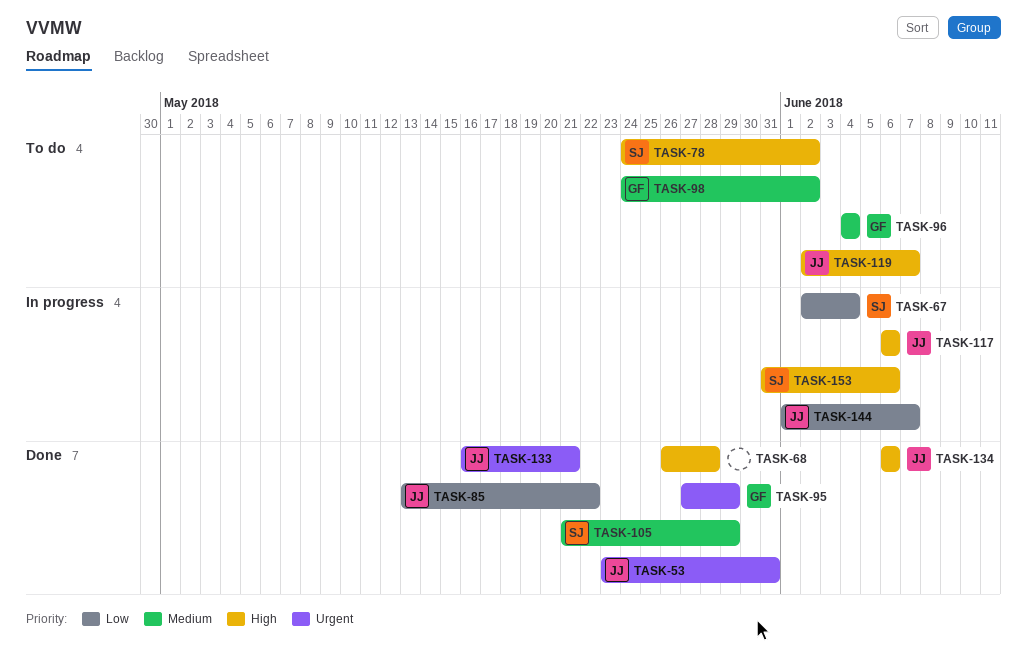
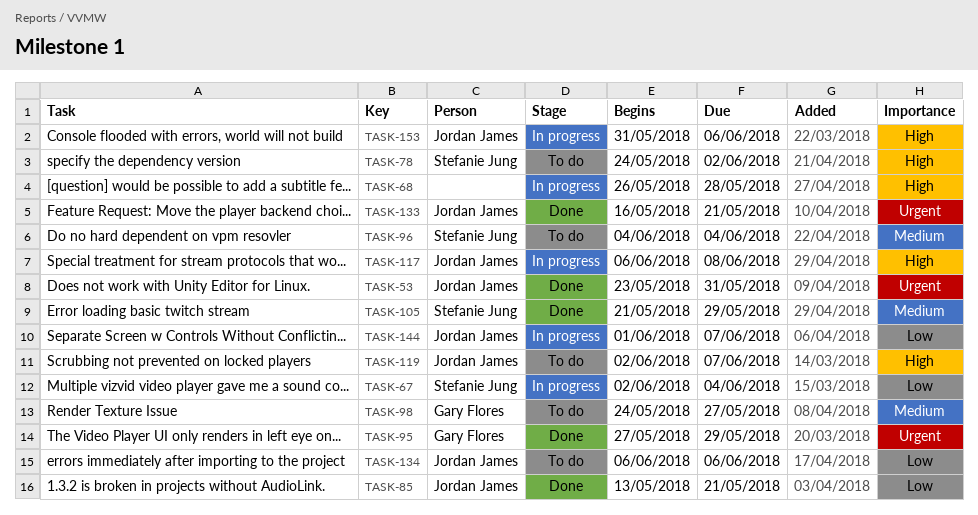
TASK-68, status: Done -> In progress
TASK-85, due: May 22 -> May 21
TASK-96, owner: Gary Flores -> Stefanie Jung
TASK-98, due: Jun 2 -> May 27
TASK-117, due: Jun 6 -> Jun 8
TASK-134, status: Done -> To do
TASK-134, priority: High -> Low
TASK-153, owner: Stefanie Jung -> Jordan James

